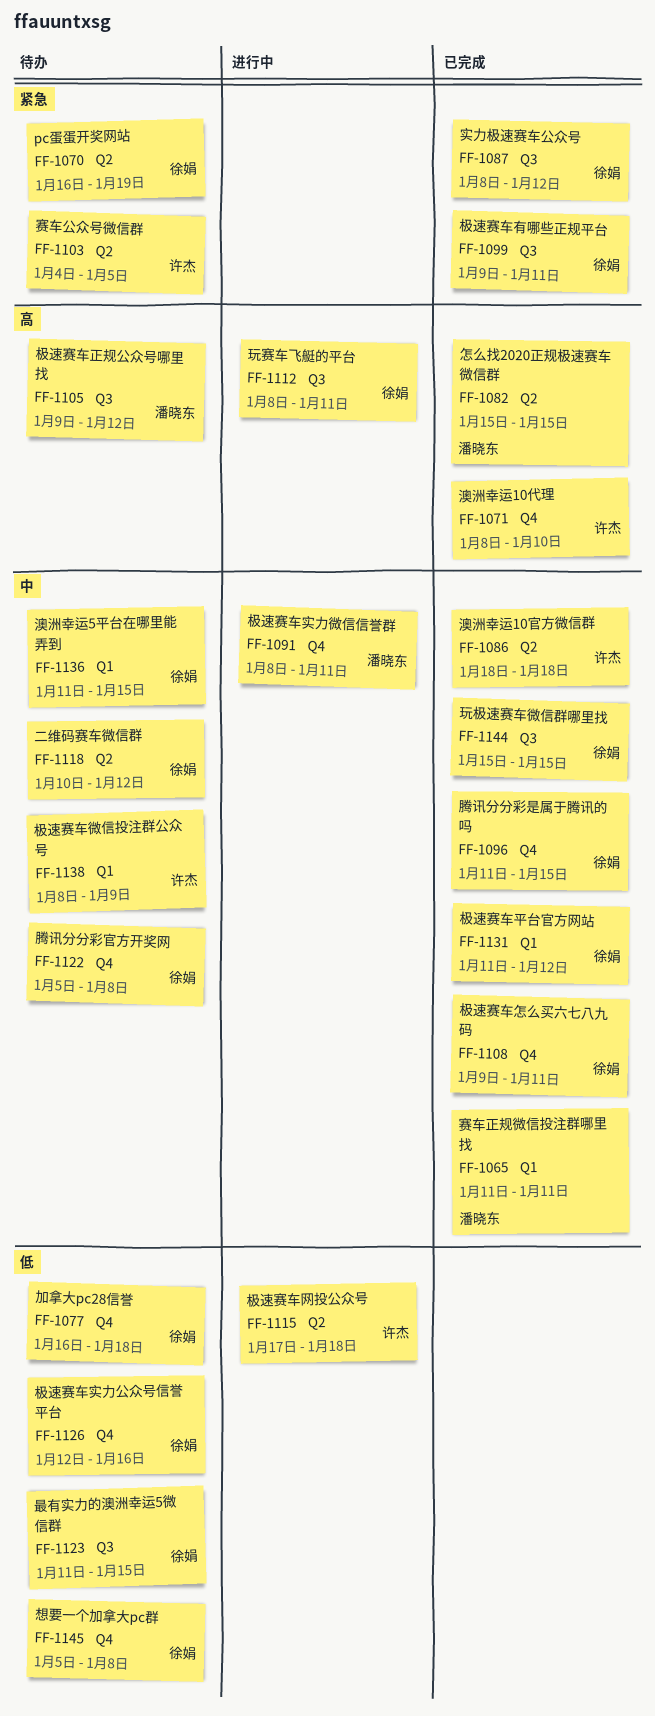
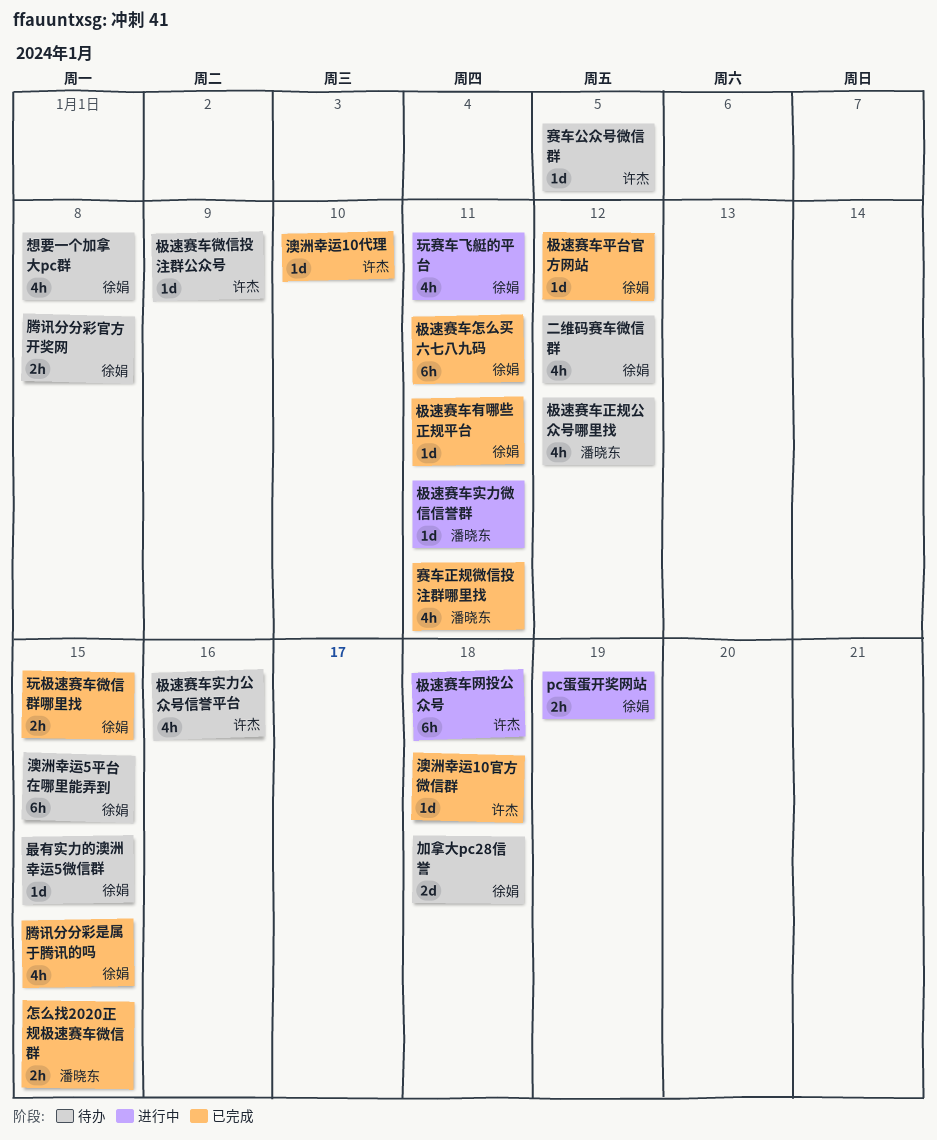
pc蛋蛋开奖网站, status: 待办 -> 进行中
实力极速赛车公众号: present -> none
极速赛车实力公众号信誉平台, owner: 徐娟 -> 许杰

